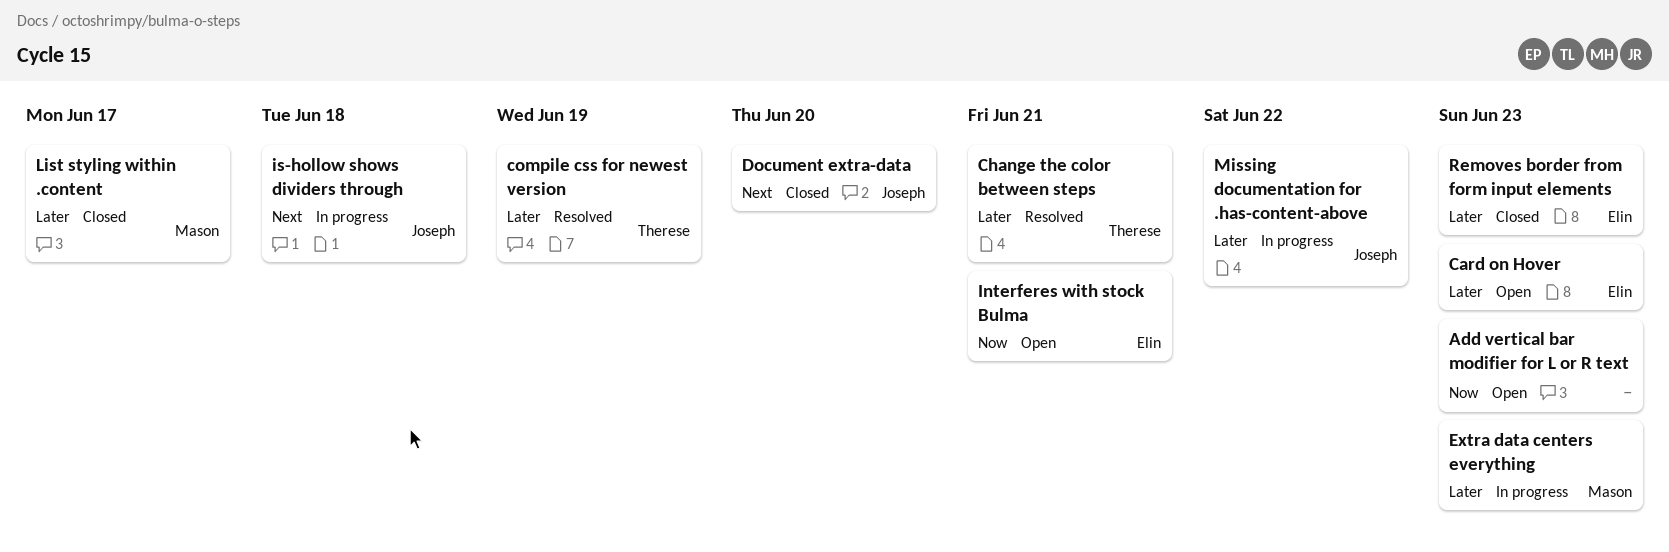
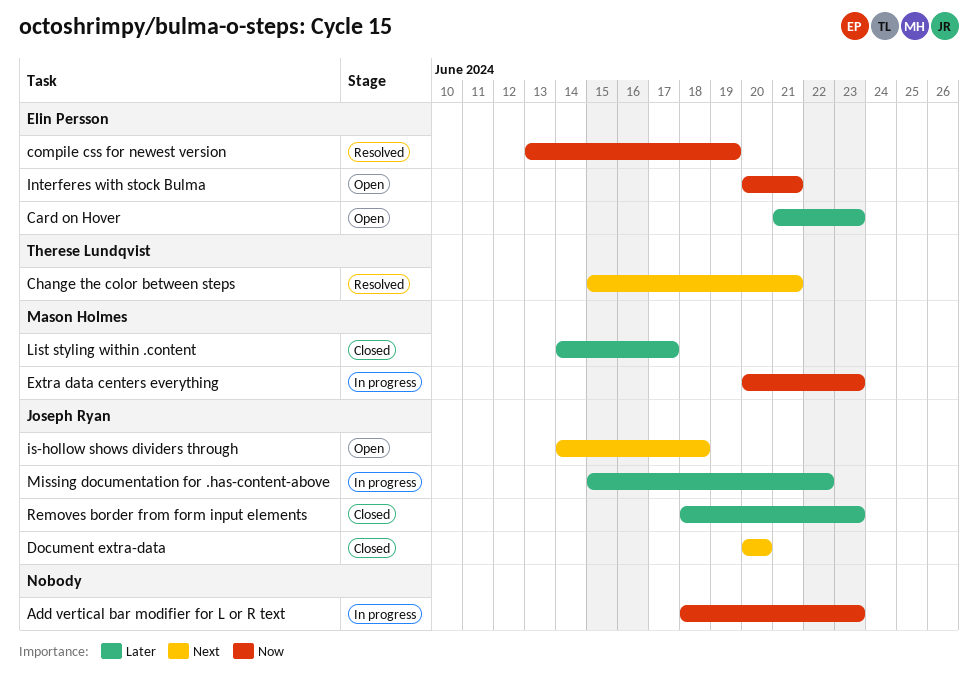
Add vertical bar modifier for L or R text, status: Open -> In progress
Change the color between steps, priority: Later -> Next
compile css for newest version, owner: Therese Lundqvist -> Elin Persson
compile css for newest version, priority: Later -> Now
Extra data centers everything, priority: Later -> Now
is-hollow shows dividers through, status: In progress -> Open
Removes border from form input elements, owner: Elin Persson -> Joseph Ryan

